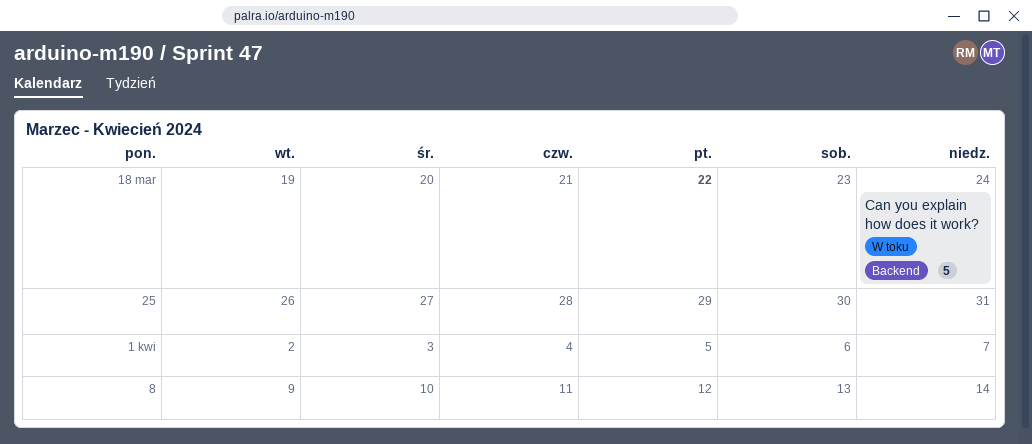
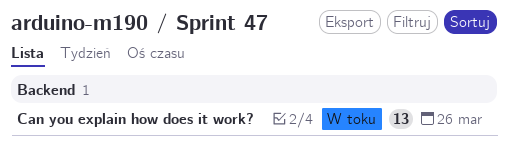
Can you explain how does it work?, estimate: 5 -> 13
Can you explain how does it work?, due: Mar 24 -> Mar 26

